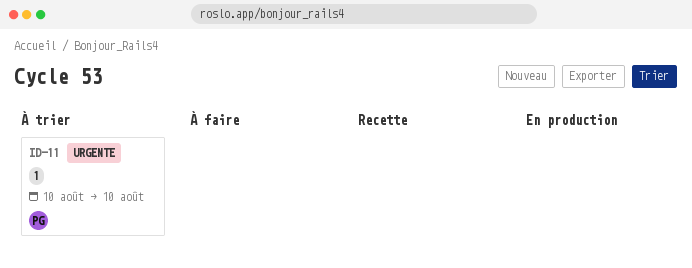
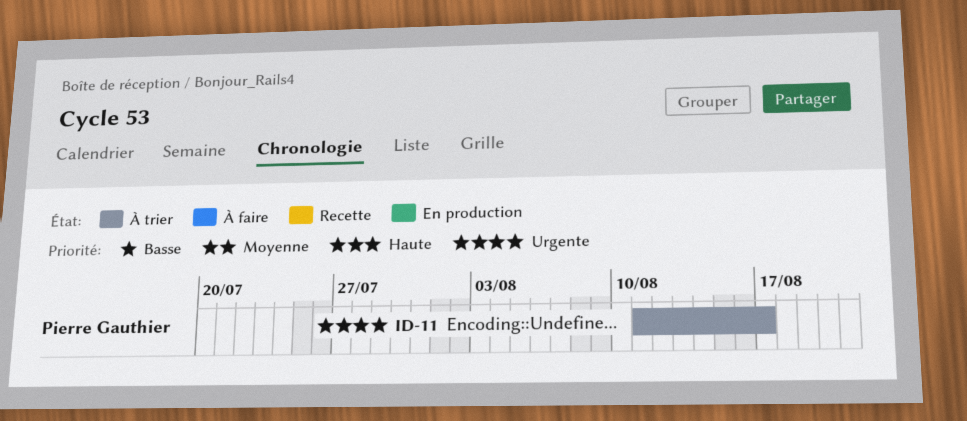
ID-11, start: Aug 10 -> Aug 11
ID-11, due: Aug 10 -> Aug 17

